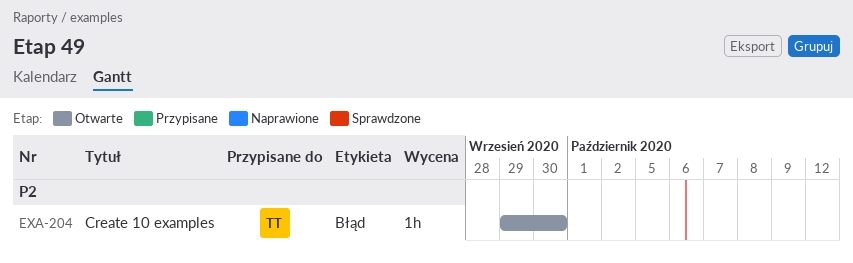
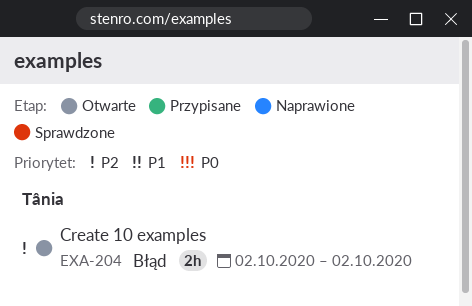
EXA-204, estimate: 1h -> 2h
EXA-204, start: Sep 29 -> Oct 2
EXA-204, due: Sep 30 -> Oct 2

